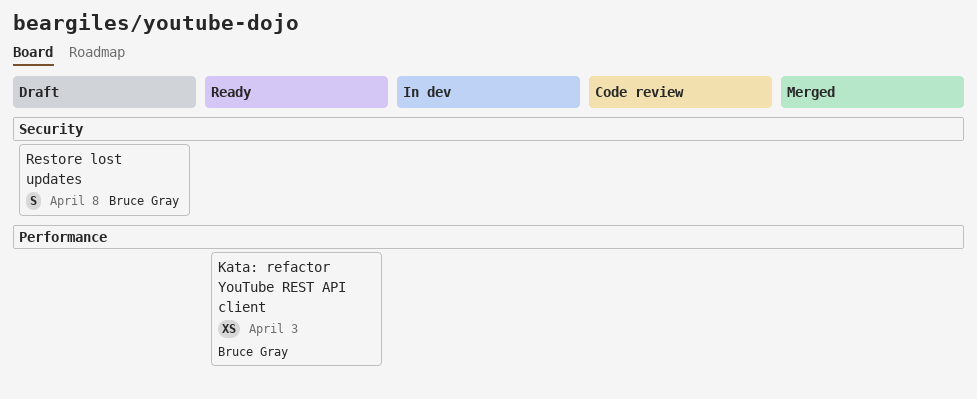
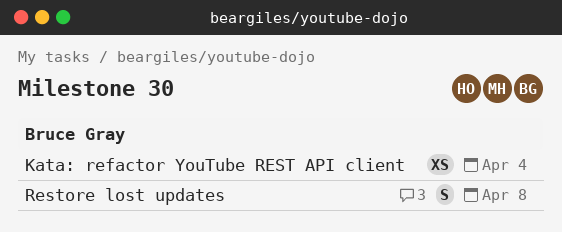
Kata: refactor YouTube REST API client, due: Apr 3 -> Apr 4

